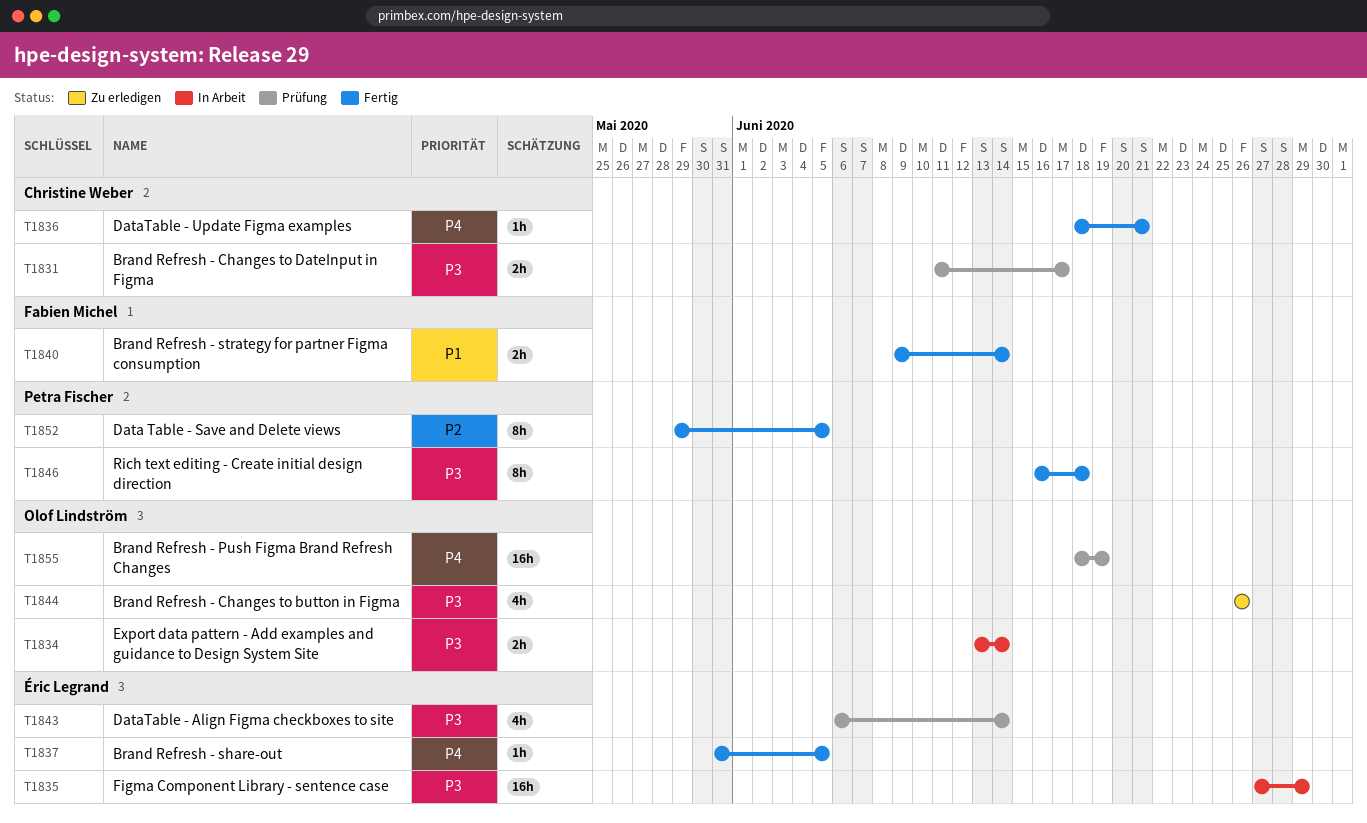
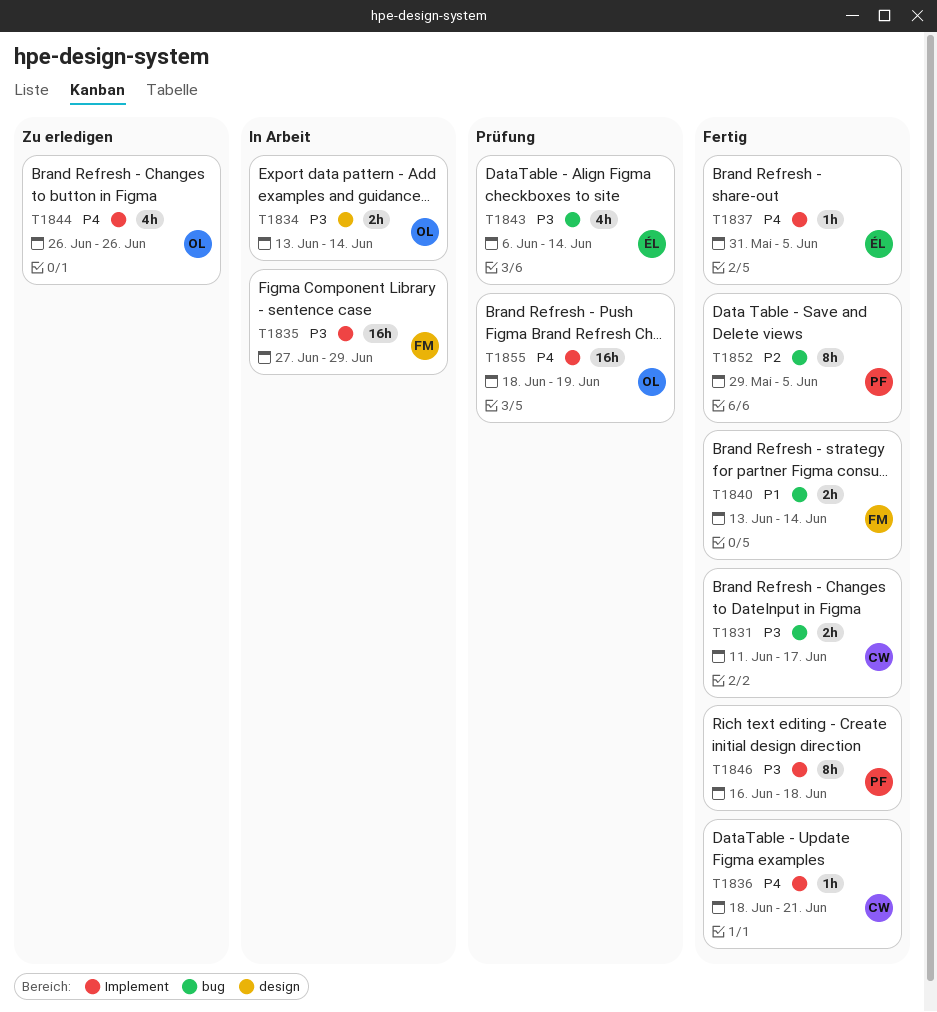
T1831, status: Prüfung -> Fertig
T1835, owner: Éric Legrand -> Fabien Michel
T1840, start: Jun 9 -> Jun 13
T1844, priority: P3 -> P4

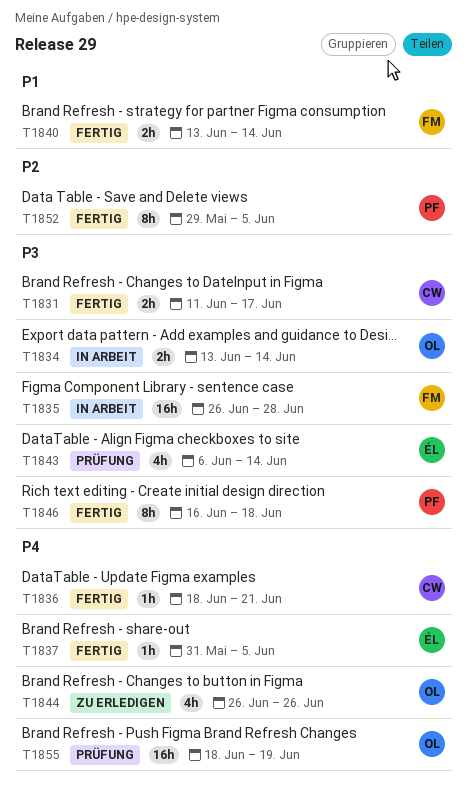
T1835, start: Jun 27 -> Jun 26
T1835, due: Jun 29 -> Jun 28

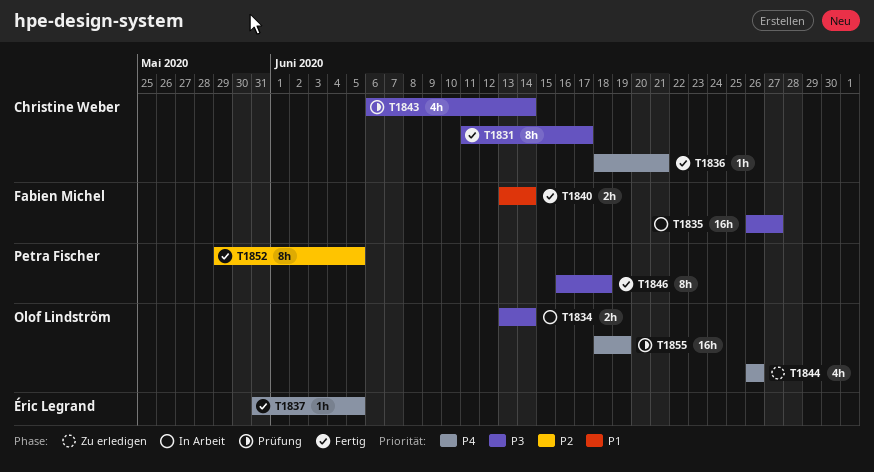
T1831, estimate: 2h -> 8h
T1835, due: Jun 28 -> Jun 27
T1843, owner: Éric Legrand -> Christine Weber

